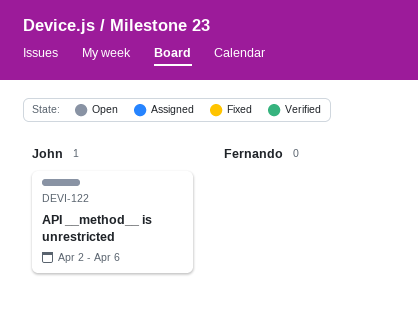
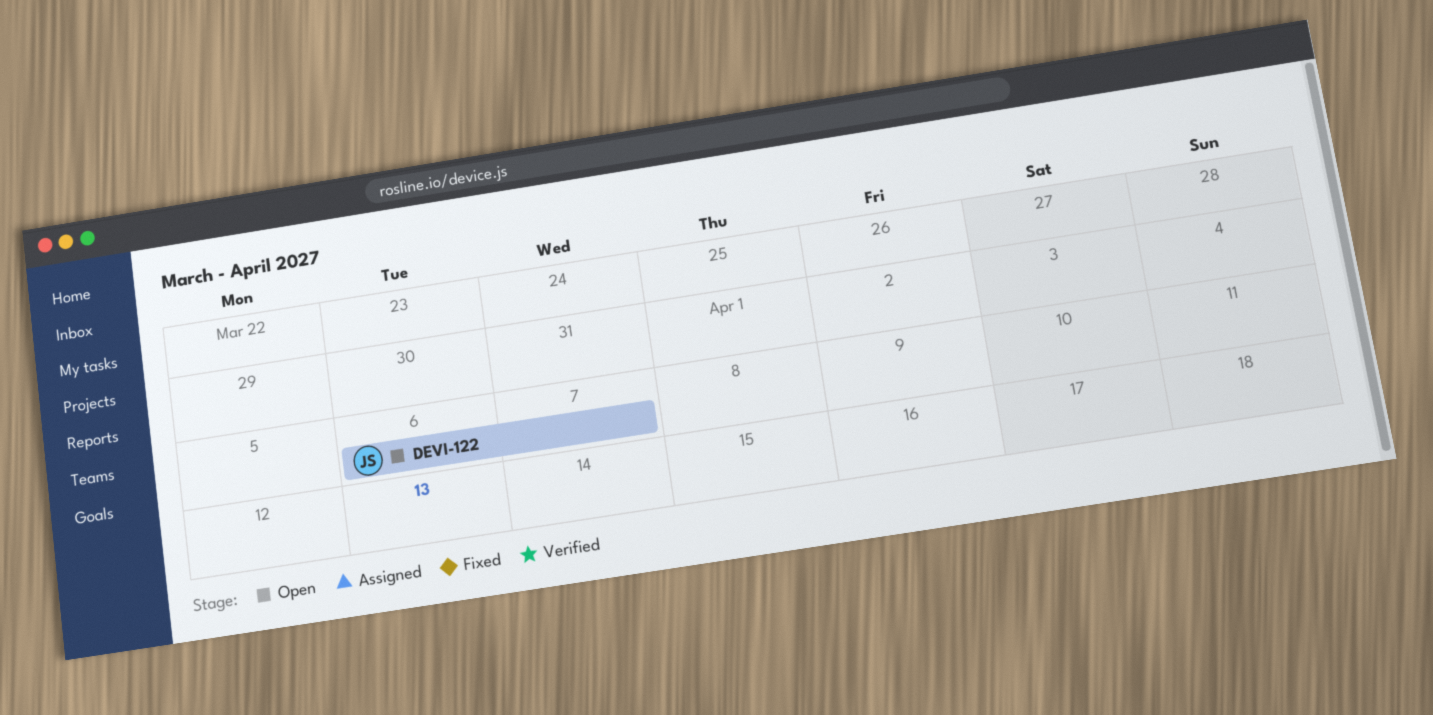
DEVI-122, start: Apr 2 -> Apr 6
DEVI-122, due: Apr 6 -> Apr 7

